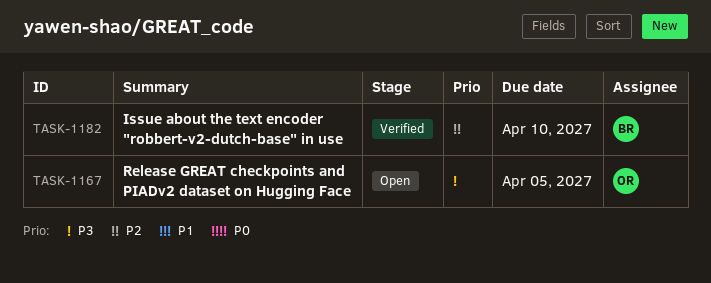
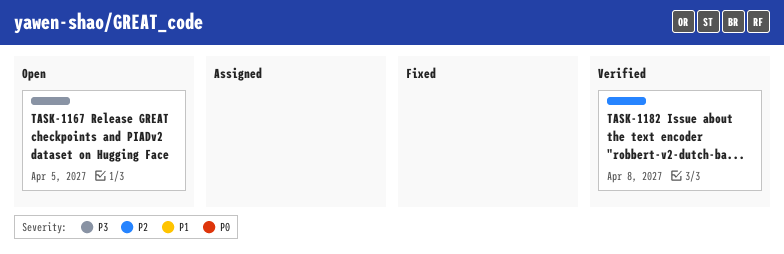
TASK-1182, due: Apr 10 -> Apr 8

